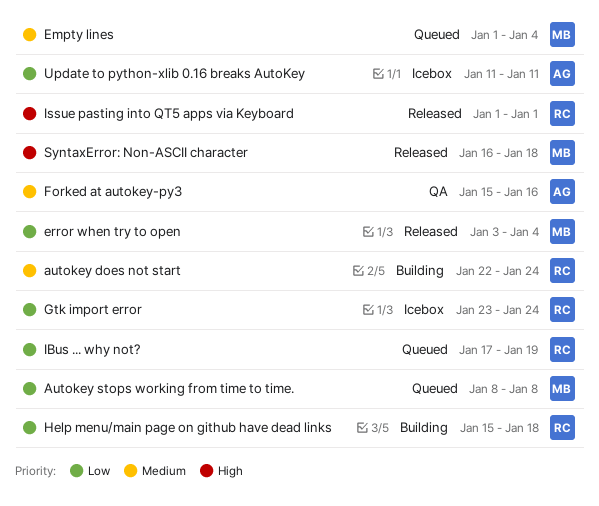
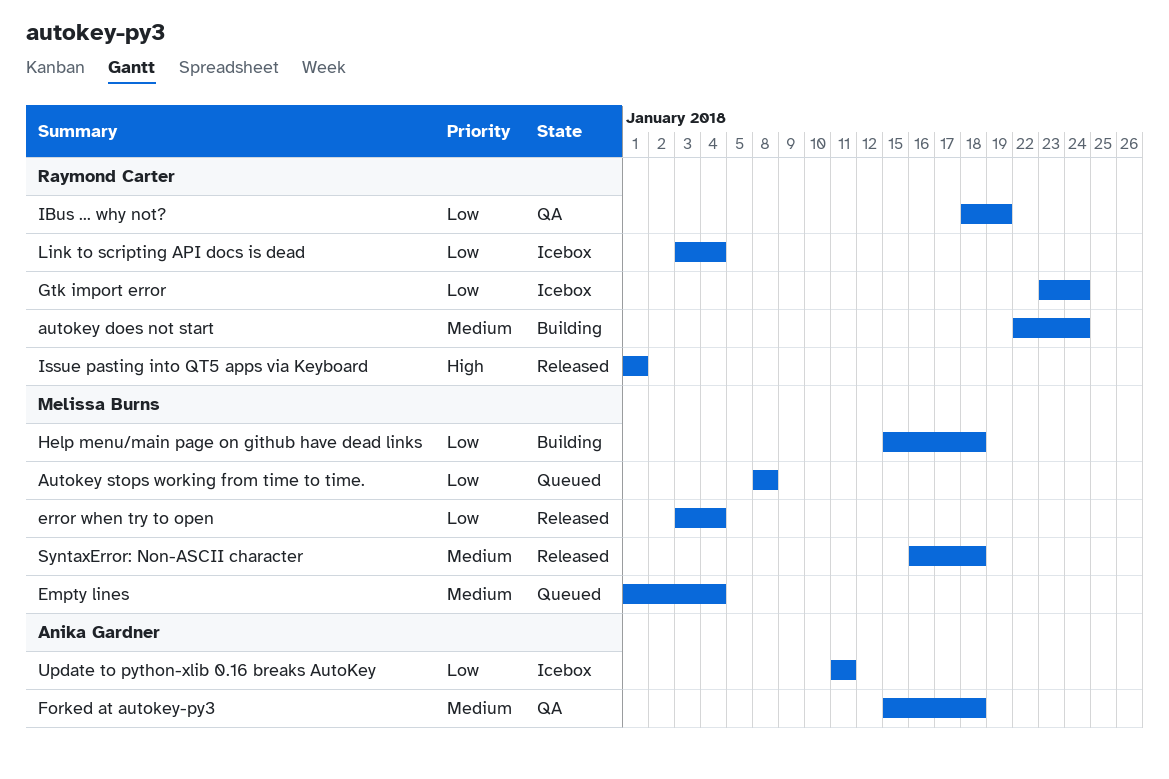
Forked at autokey-py3, due: Jan 16 -> Jan 18
Help menu/main page on github have dead links, owner: Raymond Carter -> Melissa Burns
IBus ... why not?, status: Queued -> QA
IBus ... why not?, start: Jan 17 -> Jan 18
Link to scripting API docs is dead: none -> present
SyntaxError: Non-ASCII character, priority: High -> Medium

